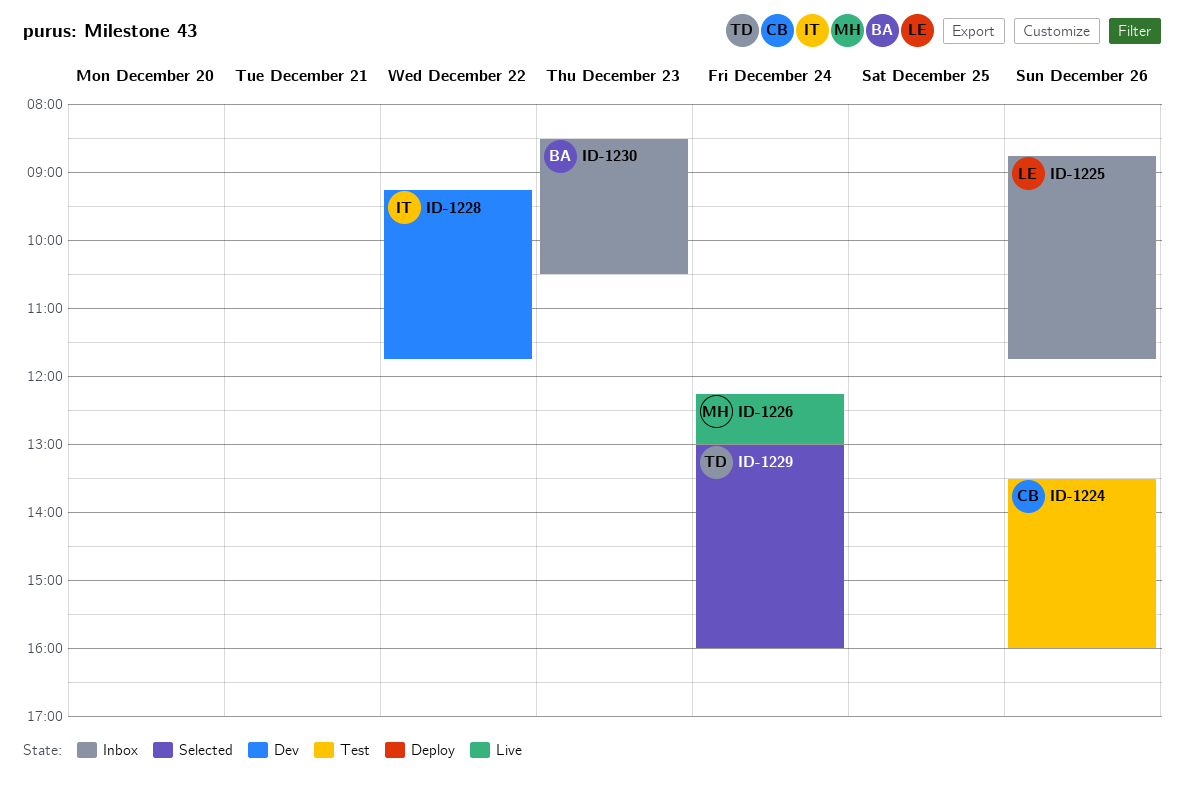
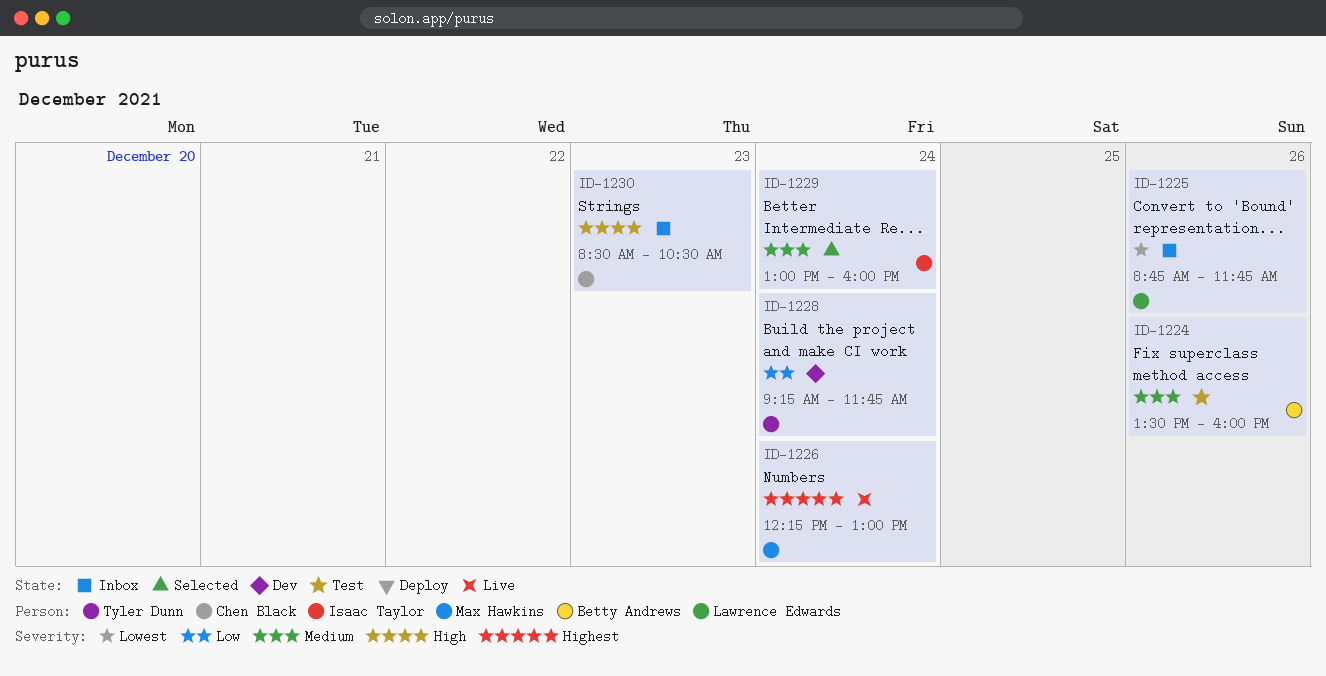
ID-1224, owner: Chen Black -> Betty Andrews
ID-1228, owner: Isaac Taylor -> Tyler Dunn
ID-1228, day: Dec 22 -> Dec 24
ID-1229, owner: Tyler Dunn -> Isaac Taylor
ID-1230, owner: Betty Andrews -> Chen Black

